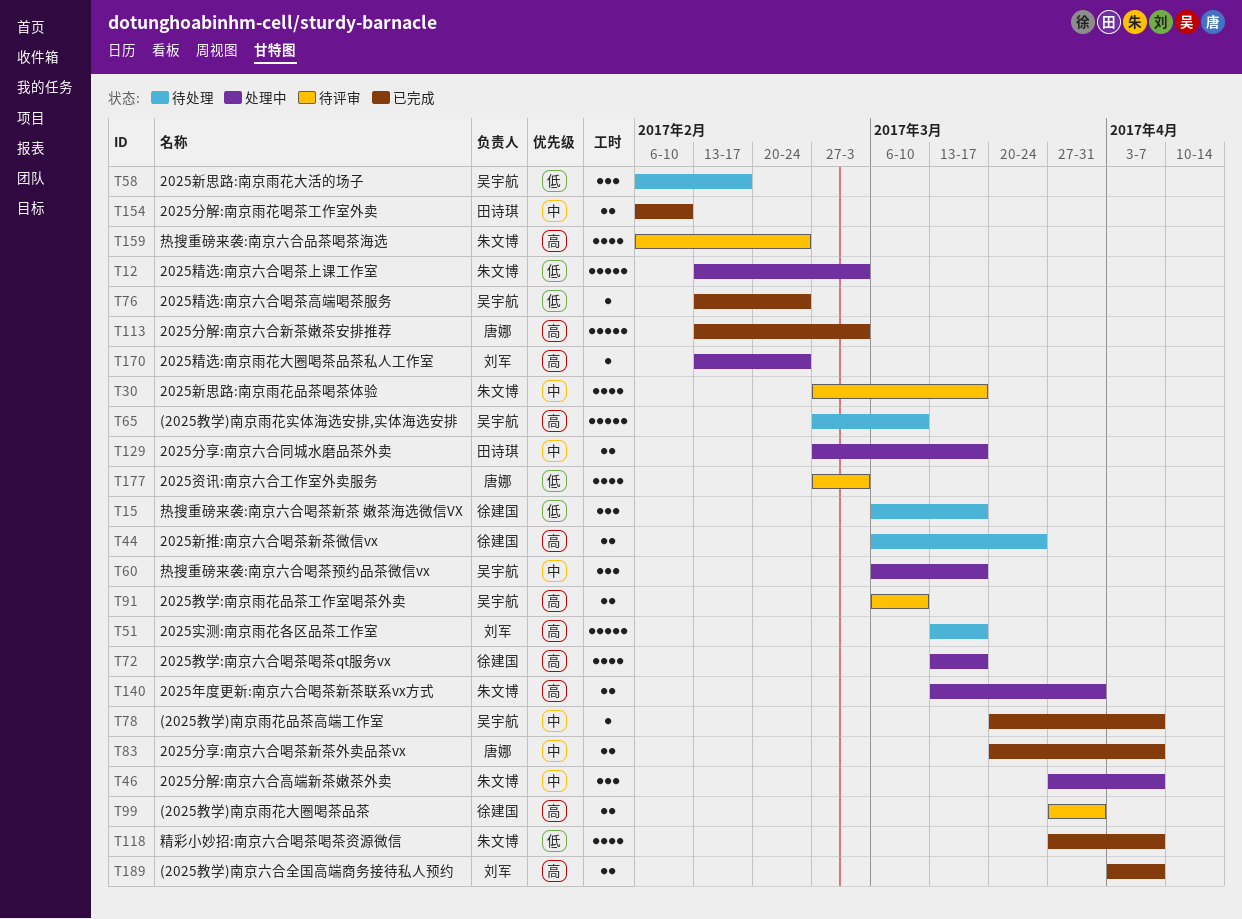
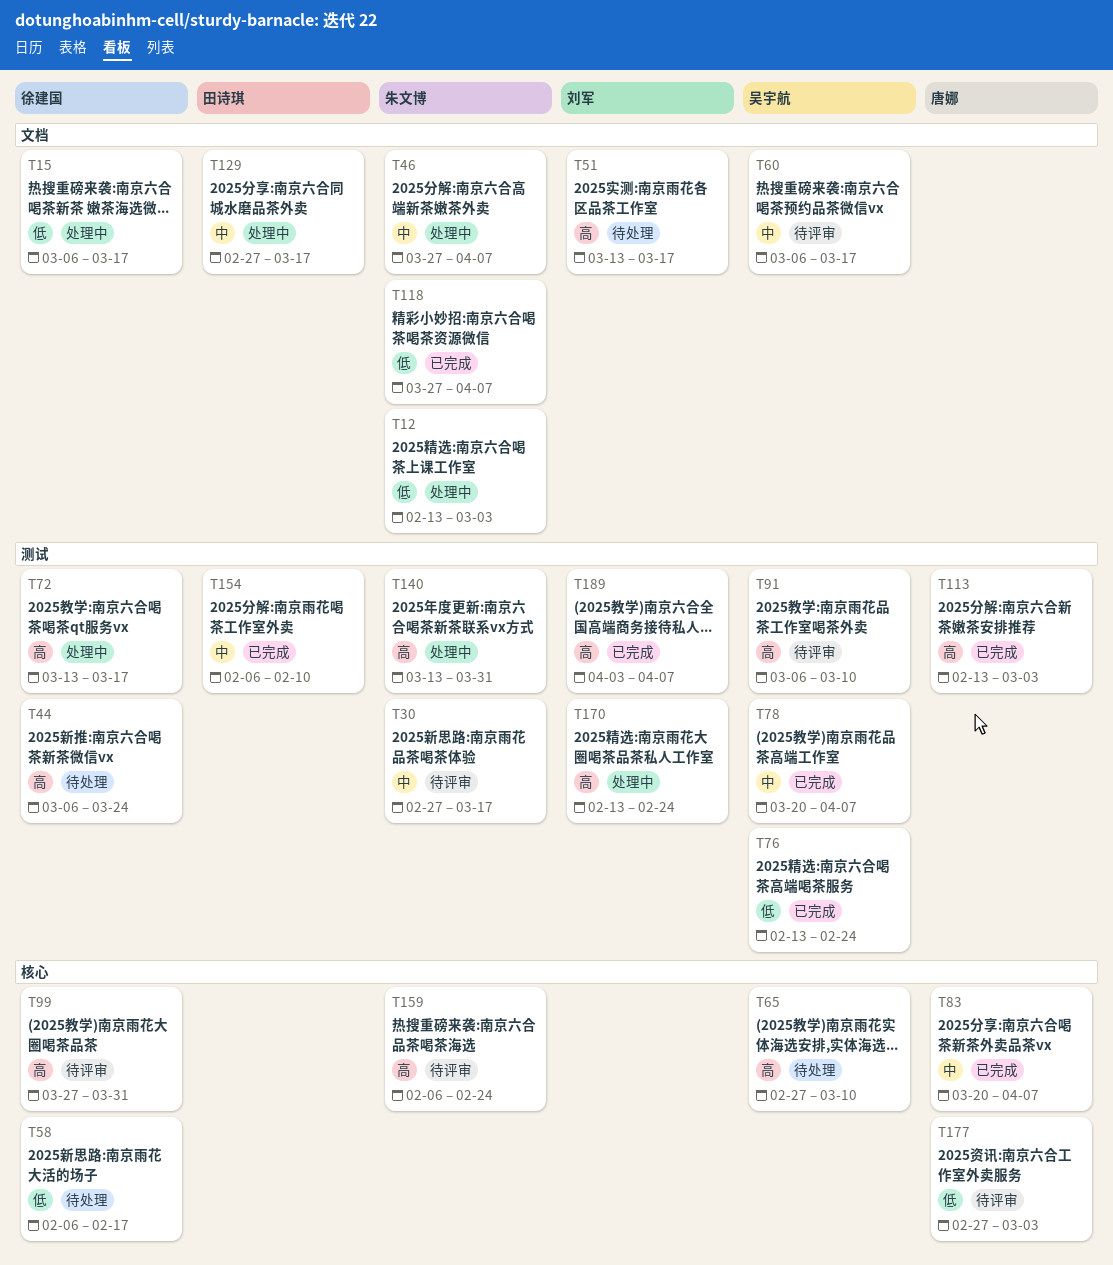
T15, status: 待处理 -> 处理中
T58, owner: 吴宇航 -> 徐建国
T60, status: 处理中 -> 待评审

